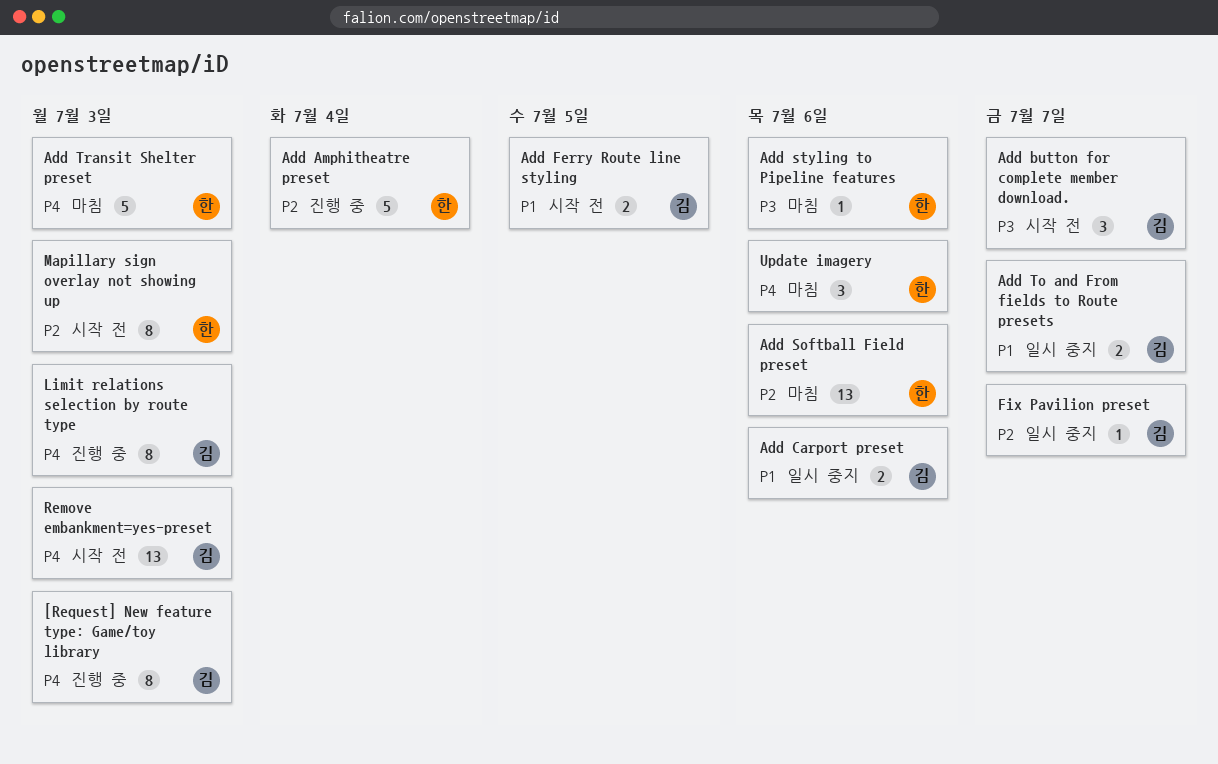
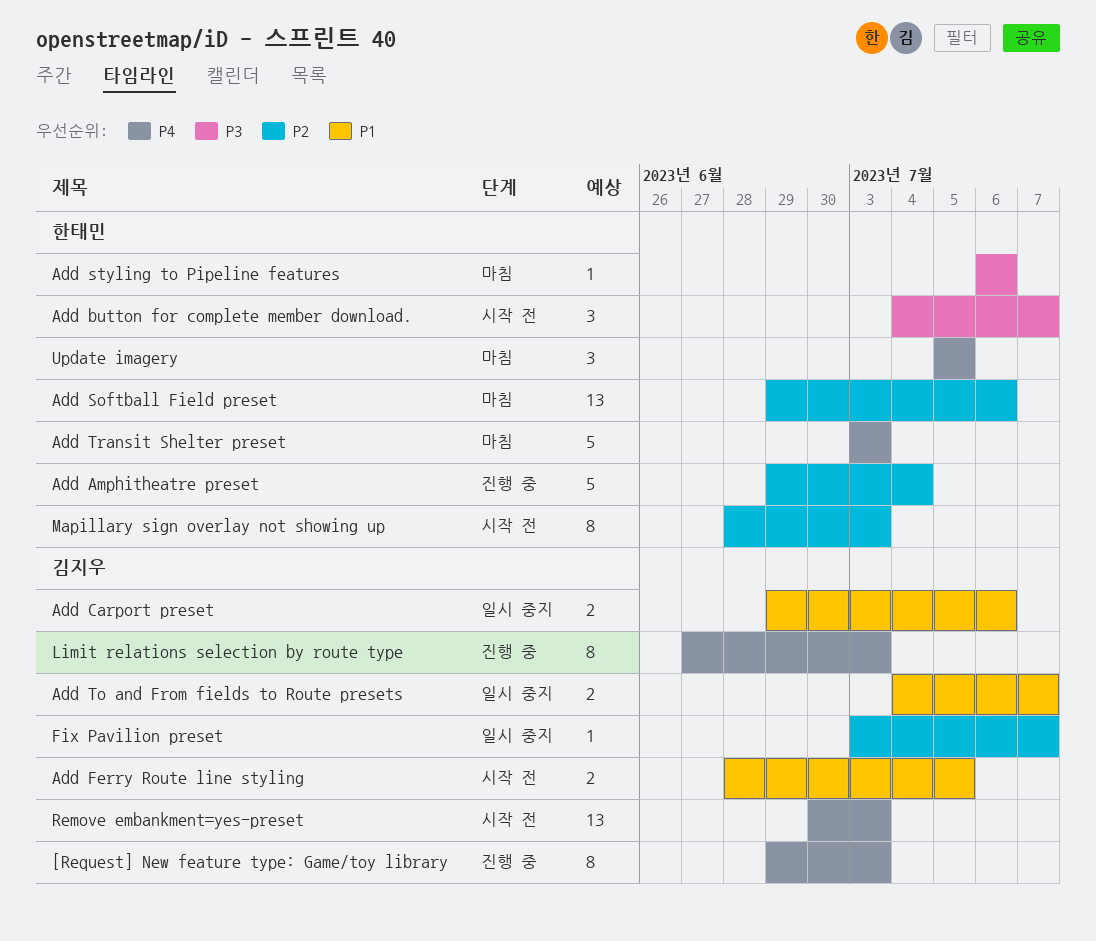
Add button for complete member download., owner: 김지우 -> 한태민
Update imagery, due: Jul 6 -> Jul 5

